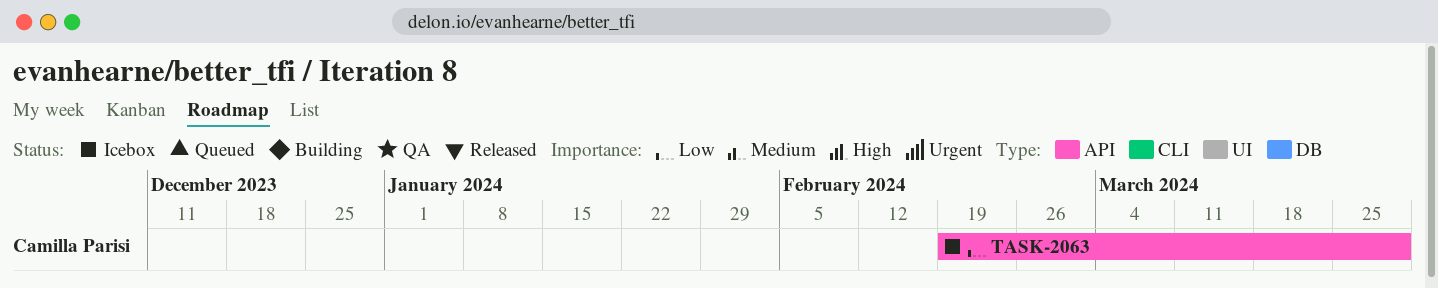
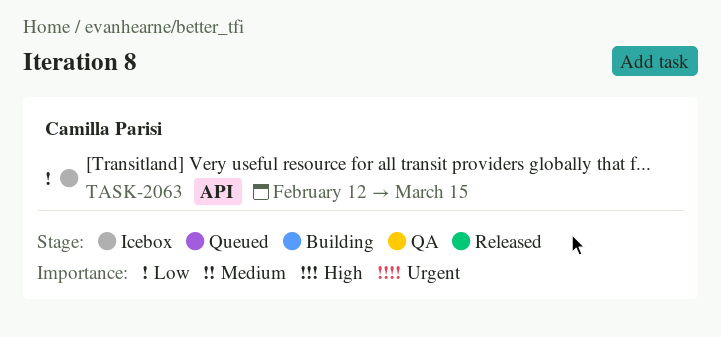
TASK-2063, start: Feb 19 -> Feb 12
TASK-2063, due: Mar 29 -> Mar 15

